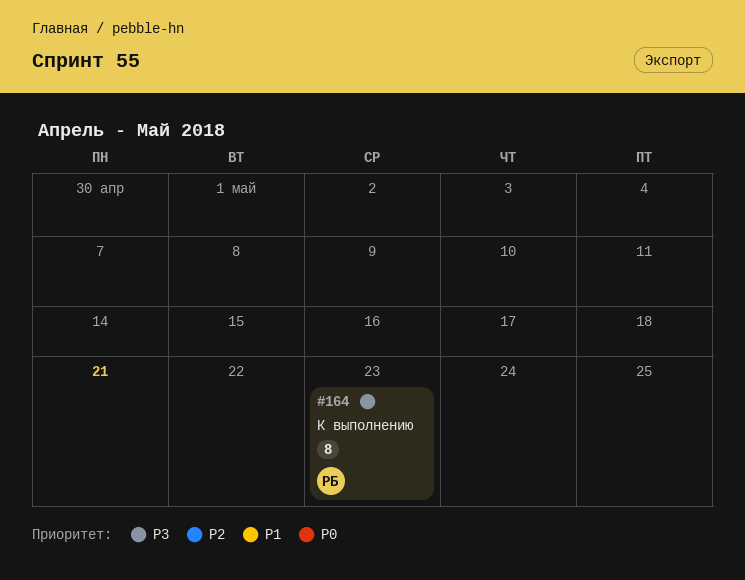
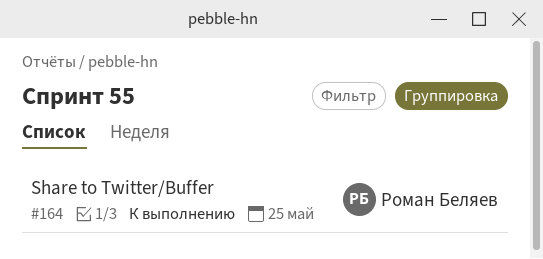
#164, due: May 23 -> May 25

